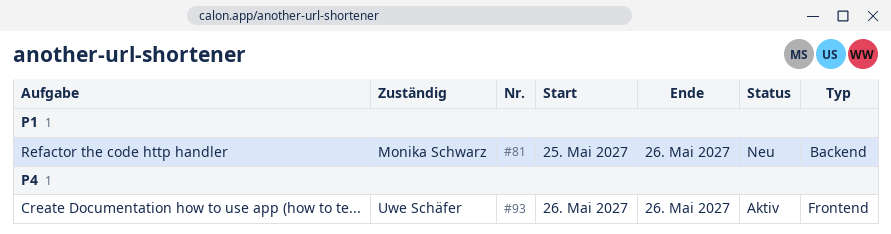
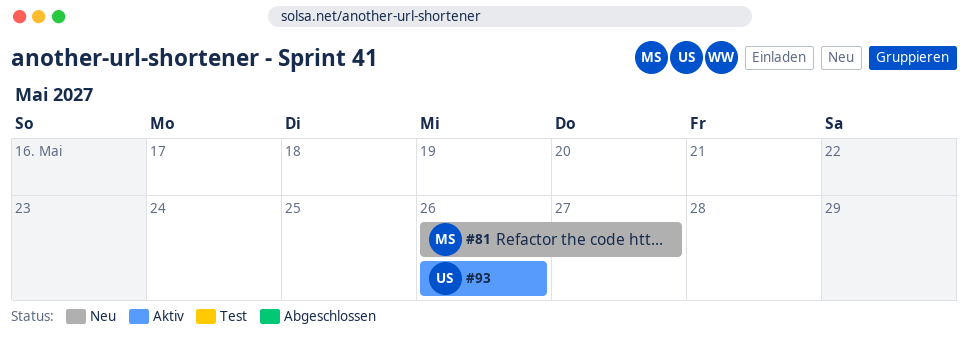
#81, start: May 25 -> May 26
#81, due: May 26 -> May 27

